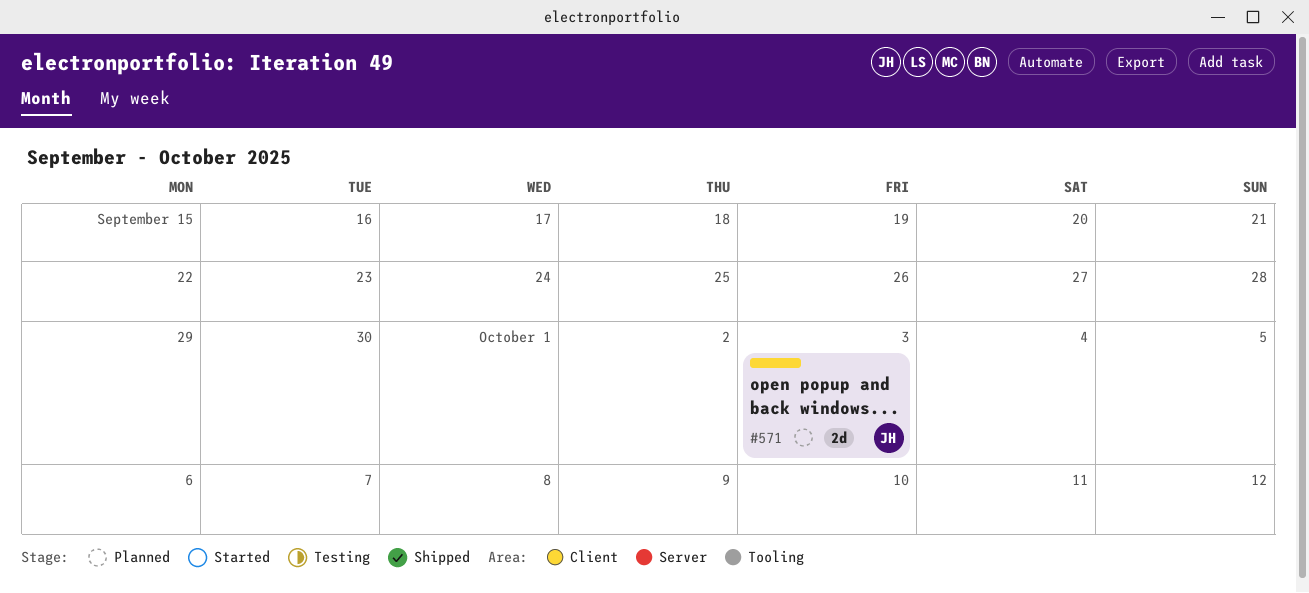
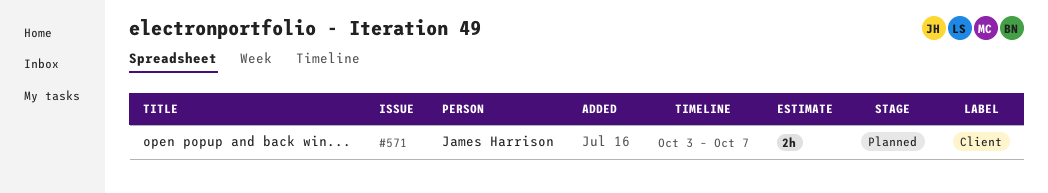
#571, estimate: 2d -> 2h
#571, due: Oct 3 -> Oct 7

